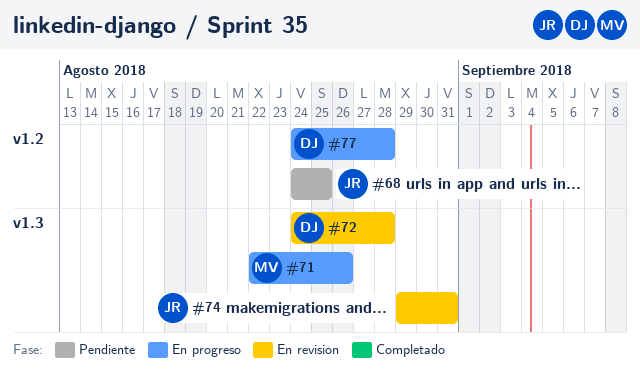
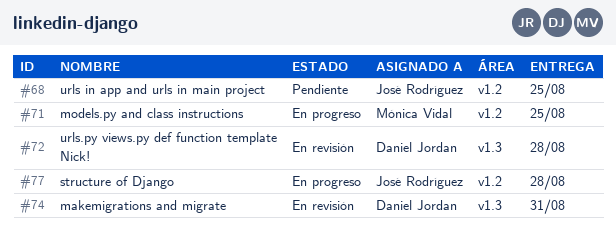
#71, label: v1.3 -> v1.2
#71, due: Aug 26 -> Aug 25
#74, owner: José Rodríguez -> Daniel Jordan
#77, owner: Daniel Jordan -> José Rodríguez

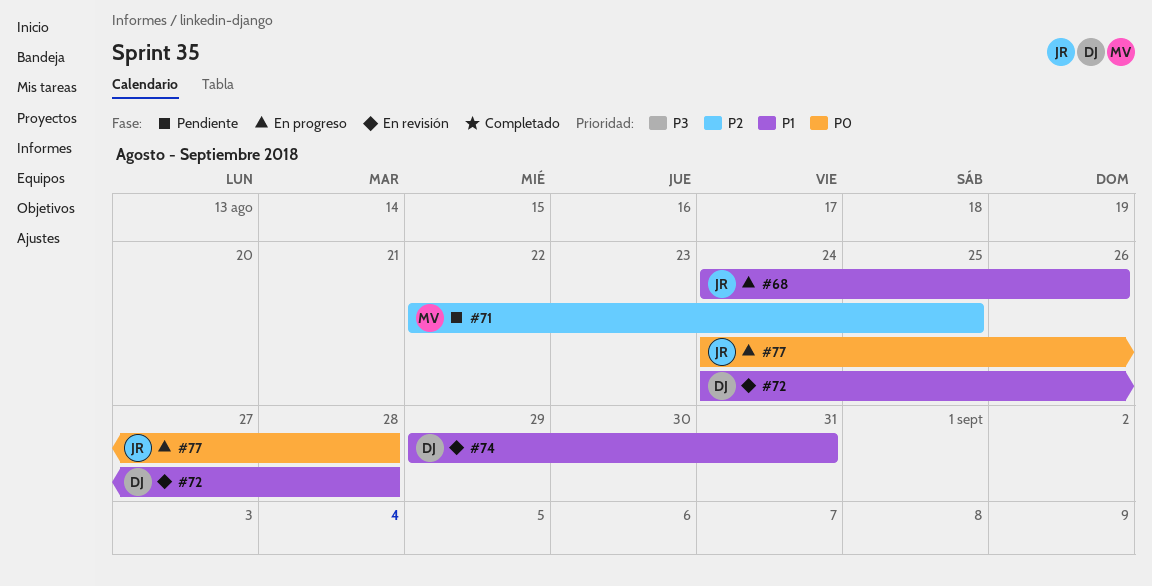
#68, status: Pendiente -> En progreso
#68, due: Aug 25 -> Aug 26
#71, status: En progreso -> Pendiente

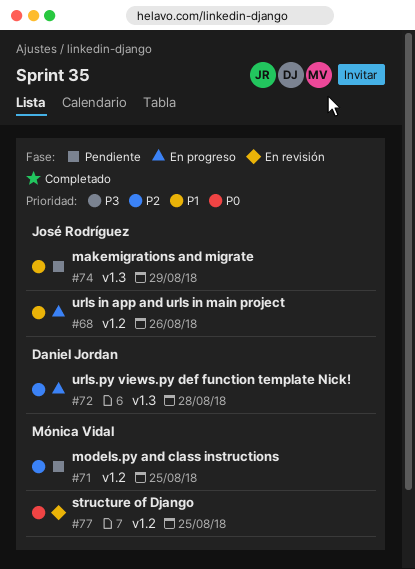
#72, status: En revisión -> En progreso
#72, priority: P1 -> P2
#74, status: En revisión -> Pendiente
#74, owner: Daniel Jordan -> José Rodríguez
#74, due: Aug 31 -> Aug 29
#77, status: En progreso -> En revisión
#77, owner: José Rodríguez -> Mónica Vidal
#77, due: Aug 28 -> Aug 25

